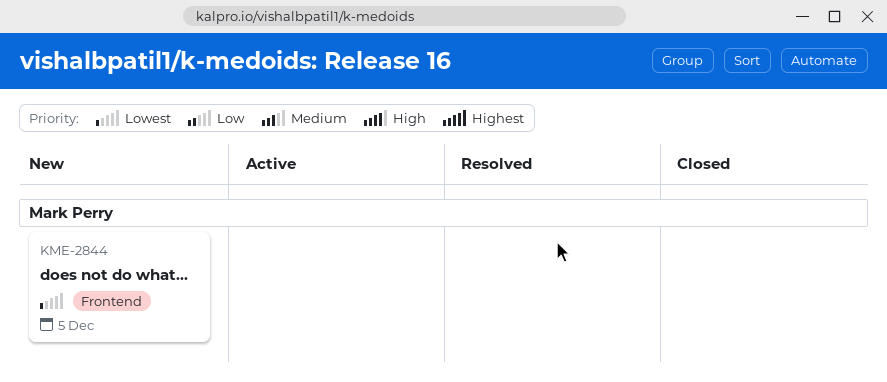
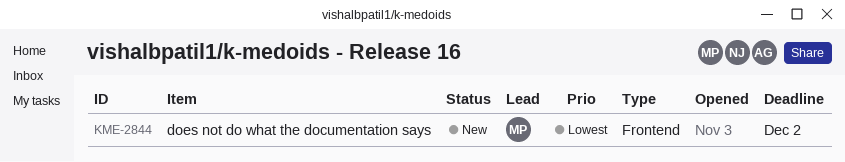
KME-2844, due: Dec 5 -> Dec 2

